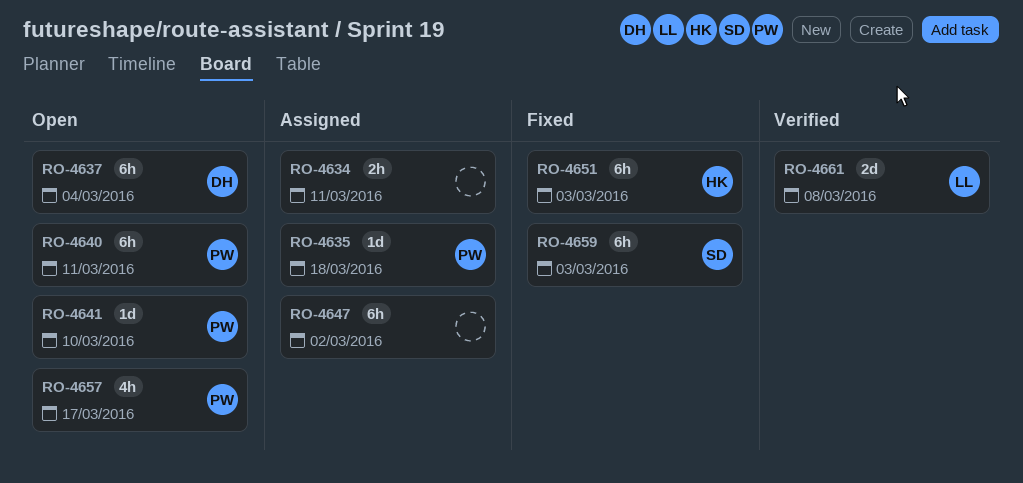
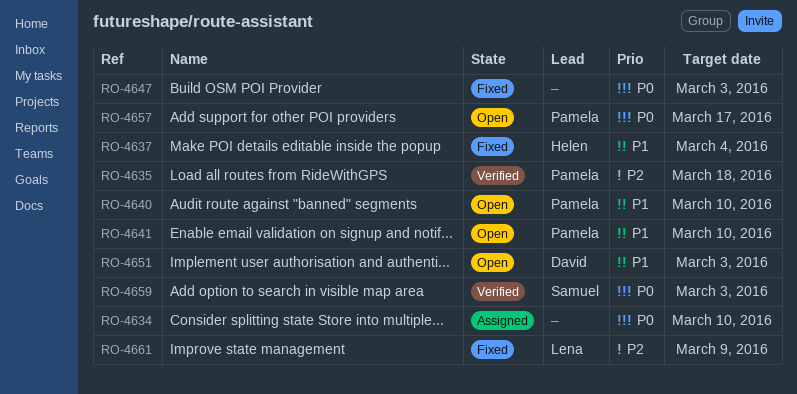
RO-4634, due: Mar 11 -> Mar 10
RO-4635, status: Assigned -> Verified
RO-4637, status: Open -> Fixed
RO-4637, owner: David -> Helen
RO-4640, due: Mar 11 -> Mar 10
RO-4647, status: Assigned -> Fixed
RO-4647, due: Mar 2 -> Mar 3
RO-4651, status: Fixed -> Open
RO-4651, owner: Helen -> David
RO-4659, status: Fixed -> Verified
RO-4661, status: Verified -> Fixed
RO-4661, due: Mar 8 -> Mar 9

